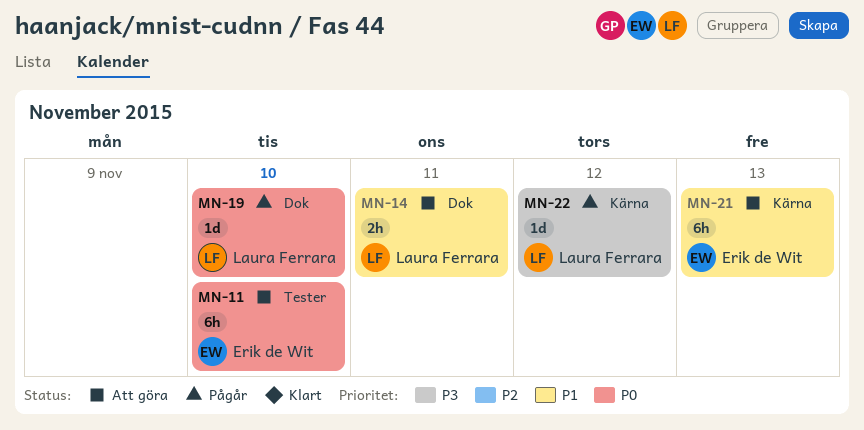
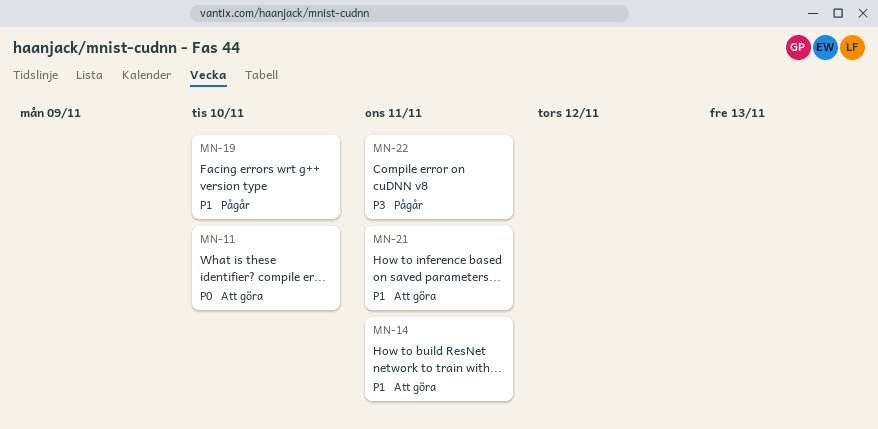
MN-19, priority: P0 -> P1
MN-21, due: Nov 13 -> Nov 11
MN-22, due: Nov 12 -> Nov 11

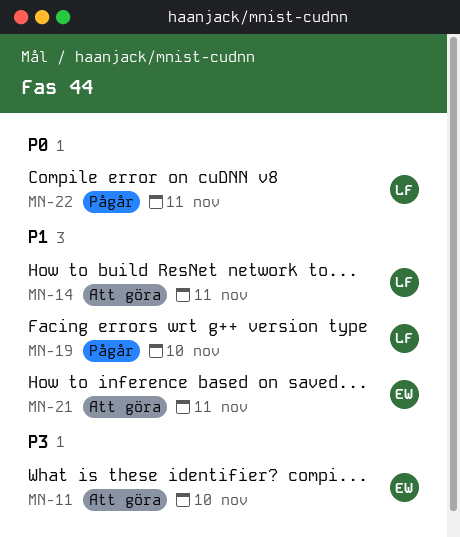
MN-11, priority: P0 -> P3
MN-22, priority: P3 -> P0

